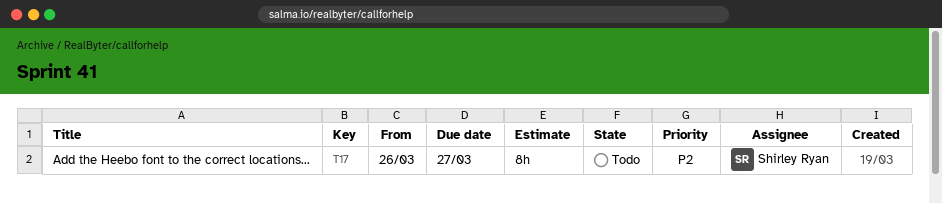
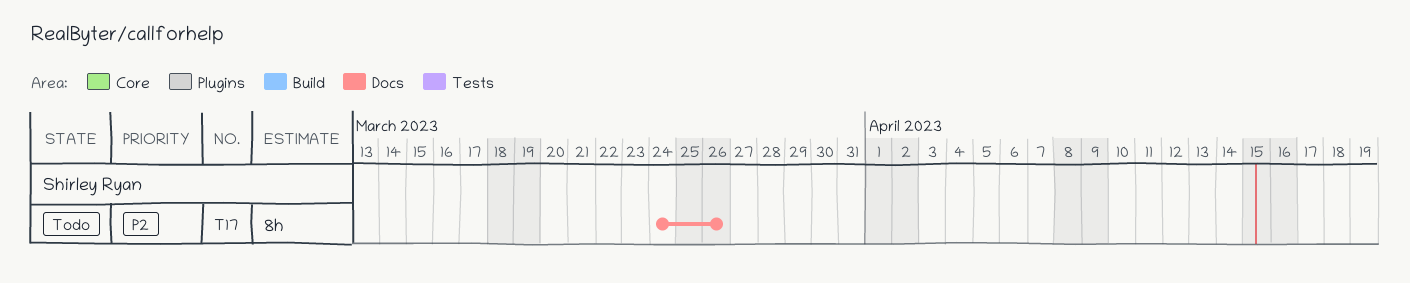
T17, start: Mar 26 -> Mar 24
T17, due: Mar 27 -> Mar 26

